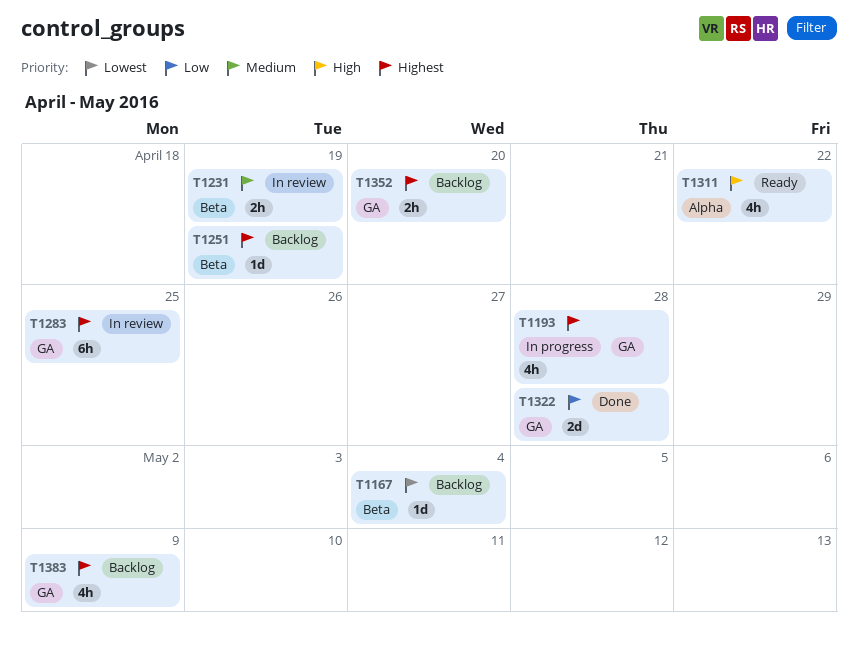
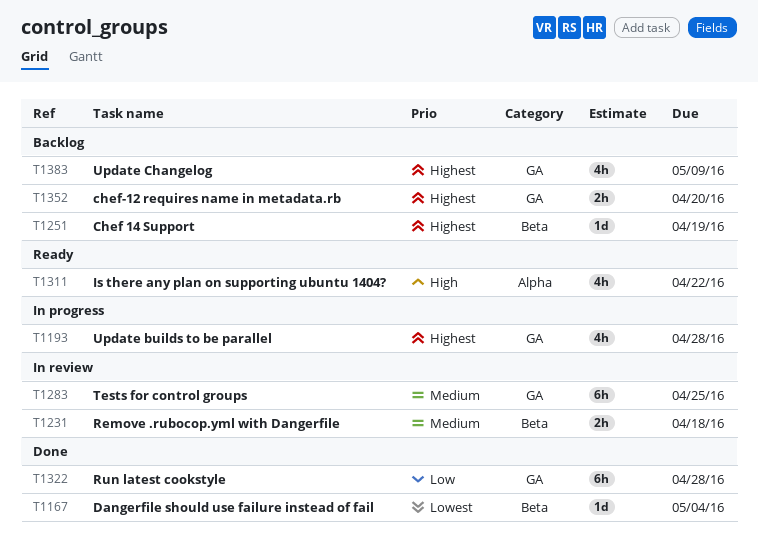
T1167, status: Backlog -> Done
T1231, due: Apr 19 -> Apr 18
T1283, priority: Highest -> Medium
T1322, estimate: 2d -> 6h

